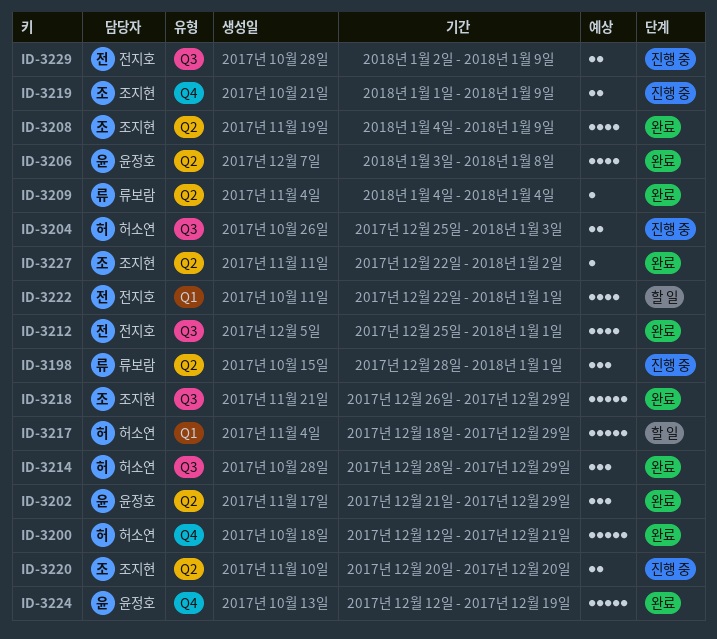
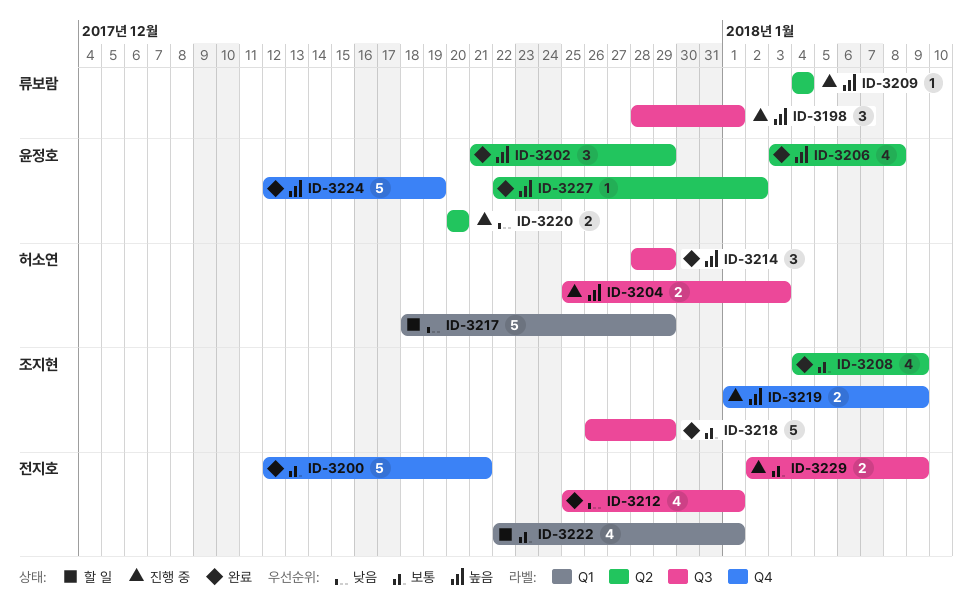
ID-3198, label: Q2 -> Q3
ID-3200, owner: 허소연 -> 전지호
ID-3209, status: 완료 -> 진행 중
ID-3220, owner: 조지현 -> 윤정호
ID-3227, owner: 조지현 -> 윤정호

